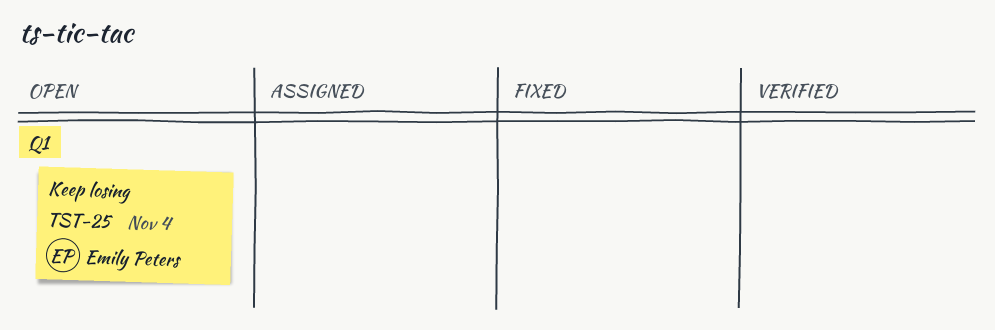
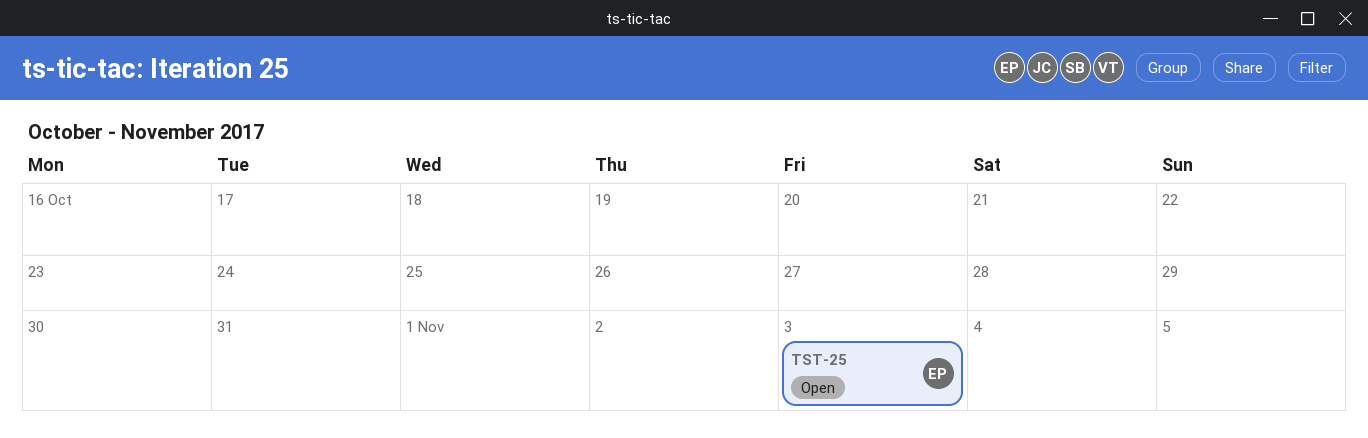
TST-25, due: Nov 4 -> Nov 3

